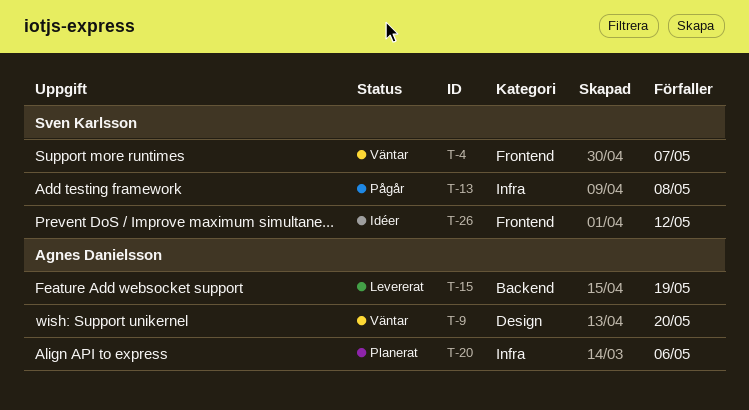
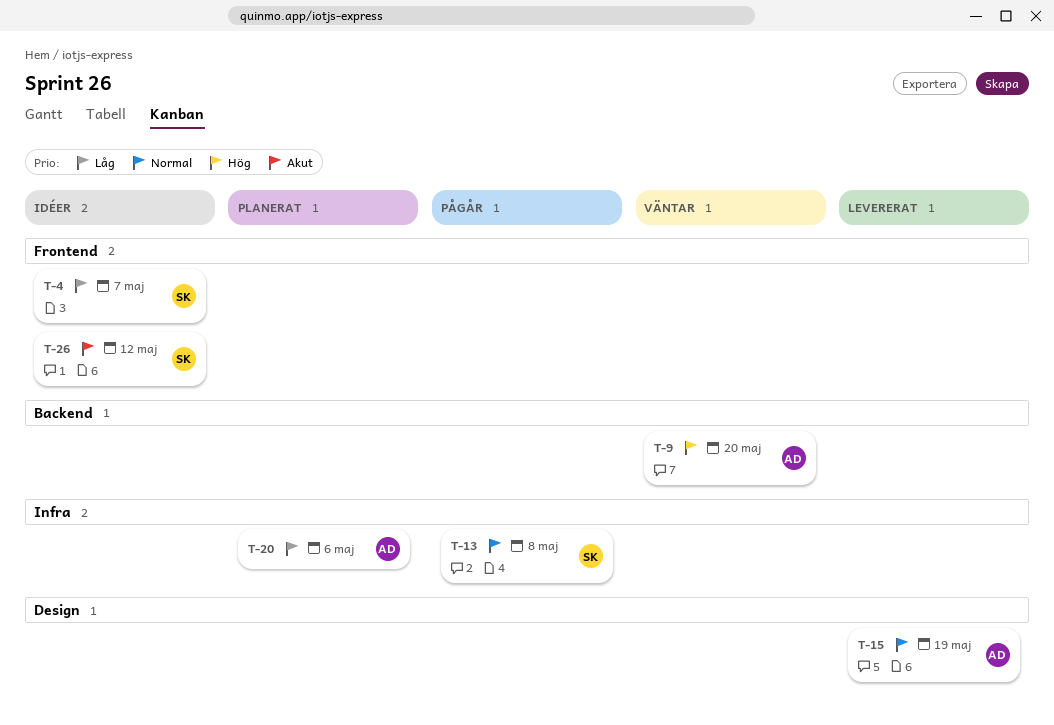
T-4, status: Väntar -> Idéer
T-9, label: Design -> Backend
T-15, label: Backend -> Design

